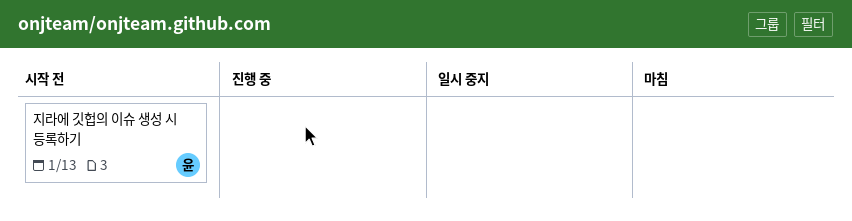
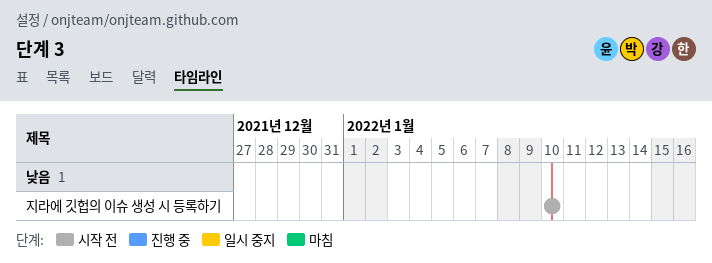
지라에 깃헙의 이슈 생성 시 등록하기, due: Jan 13 -> Jan 10

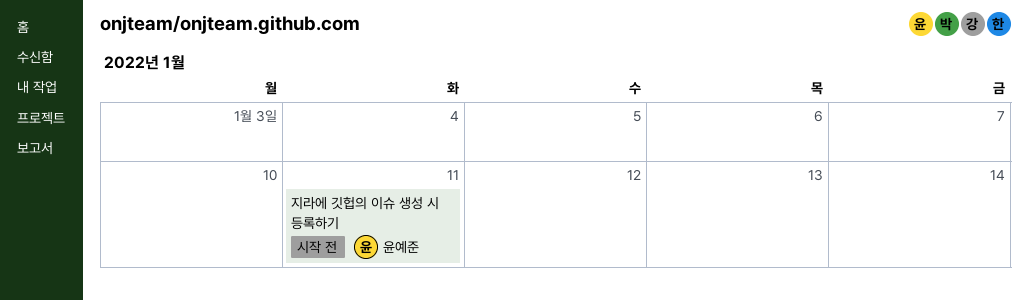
지라에 깃헙의 이슈 생성 시 등록하기, due: Jan 10 -> Jan 11

